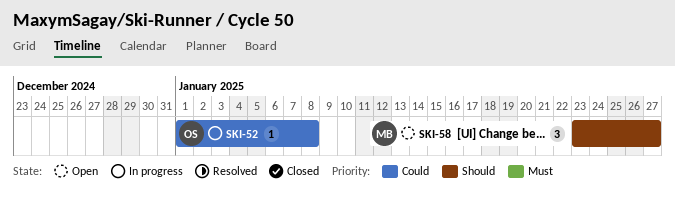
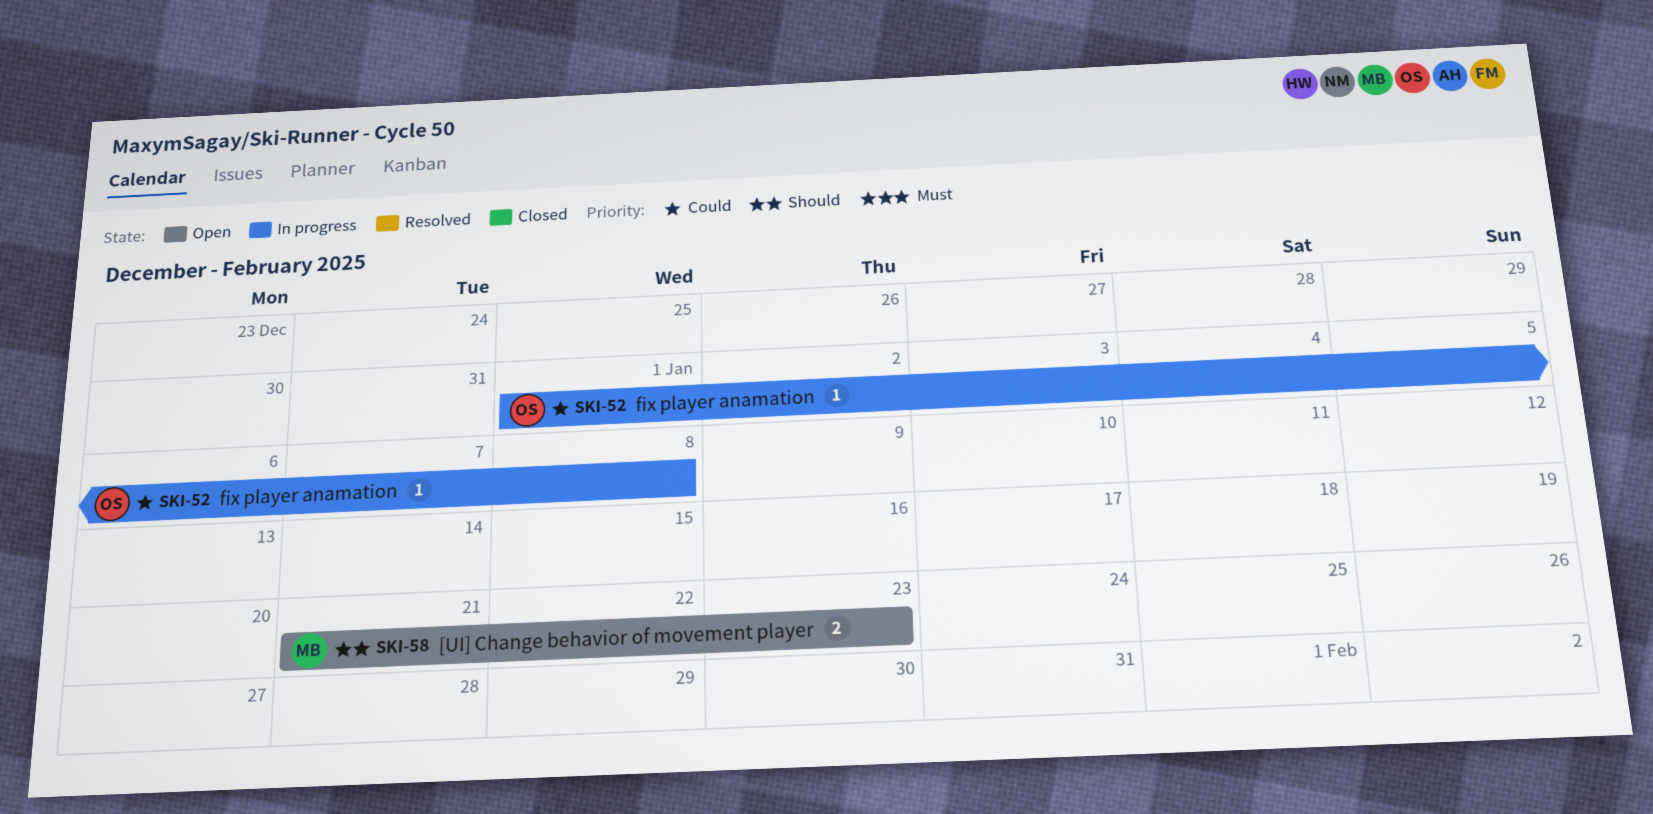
SKI-58, estimate: 3 -> 2
SKI-58, start: Jan 23 -> Jan 21
SKI-58, due: Jan 27 -> Jan 23

